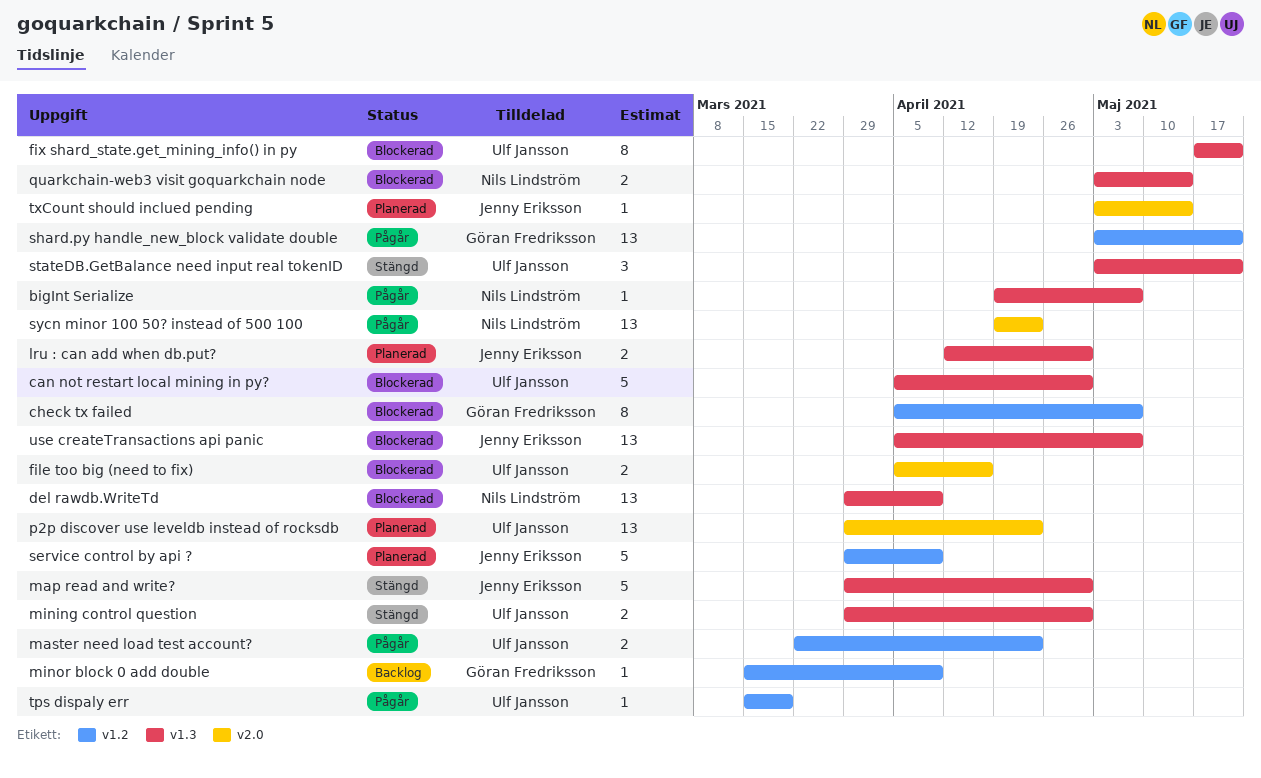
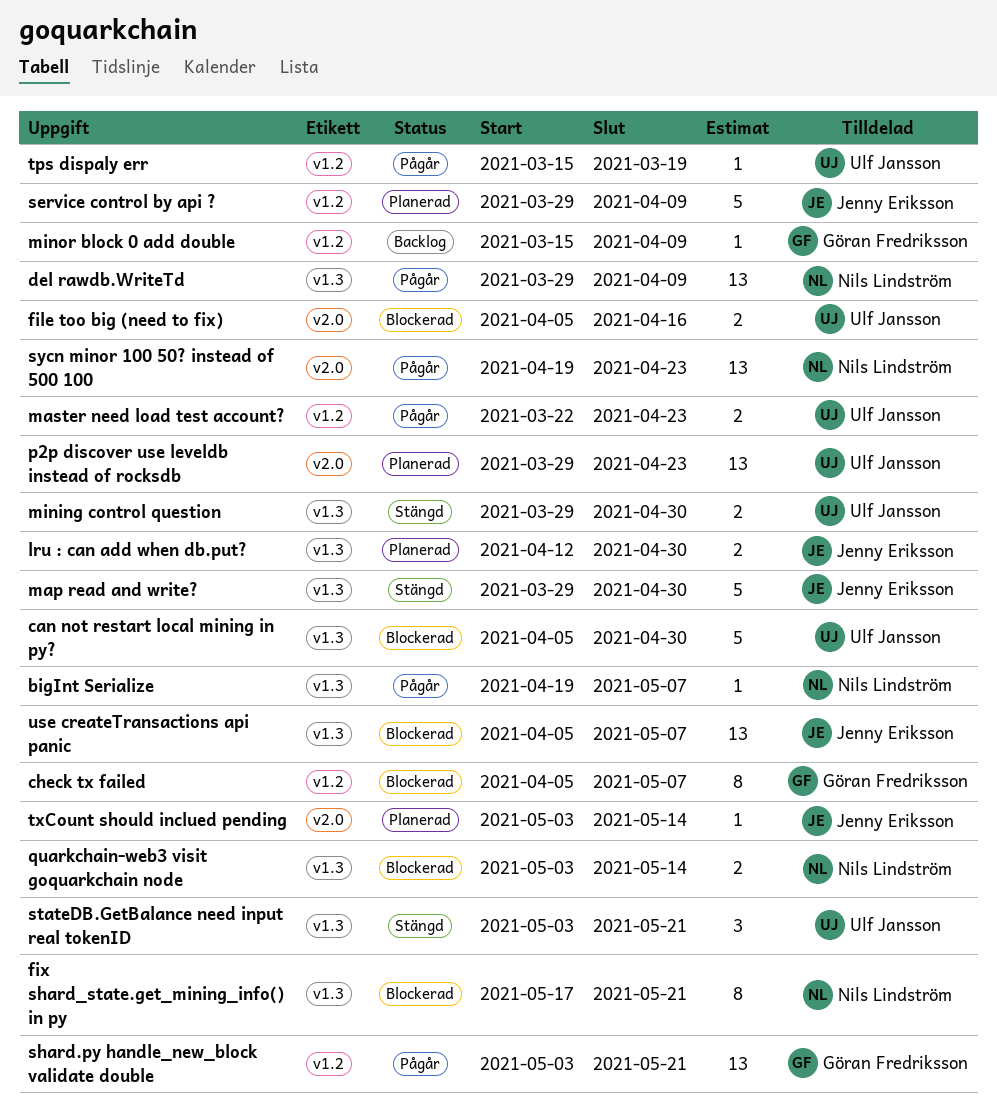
del rawdb.WriteTd, status: Blockerad -> Pågår
fix shard_state.get_mining_info() in py, owner: Ulf Jansson -> Nils Lindström

